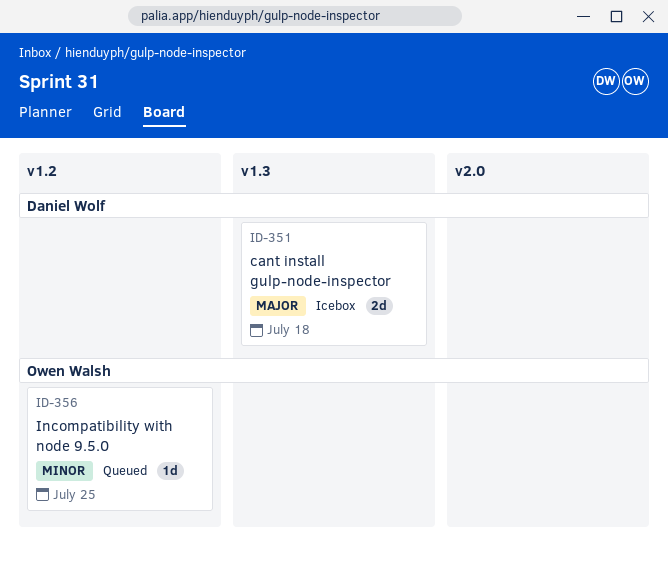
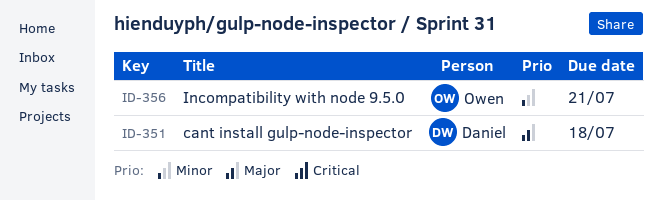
ID-356, due: Jul 25 -> Jul 21

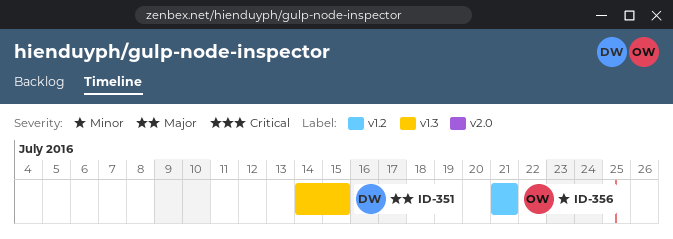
ID-351, due: Jul 18 -> Jul 15

